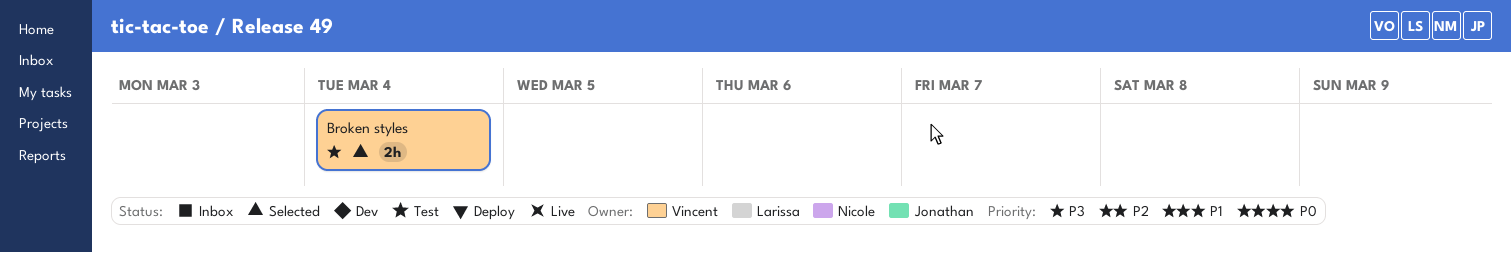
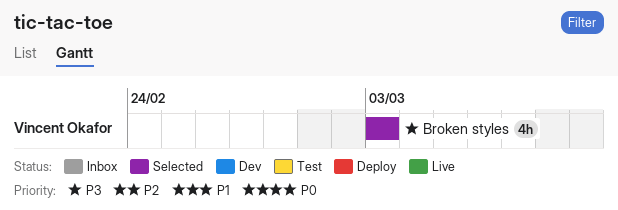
Broken styles, estimate: 2h -> 4h
Broken styles, due: Mar 4 -> Mar 3

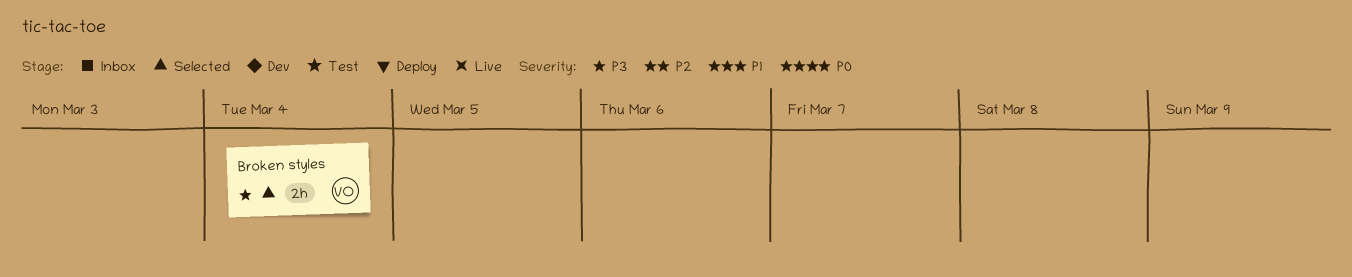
Broken styles, estimate: 4h -> 2h
Broken styles, due: Mar 3 -> Mar 4

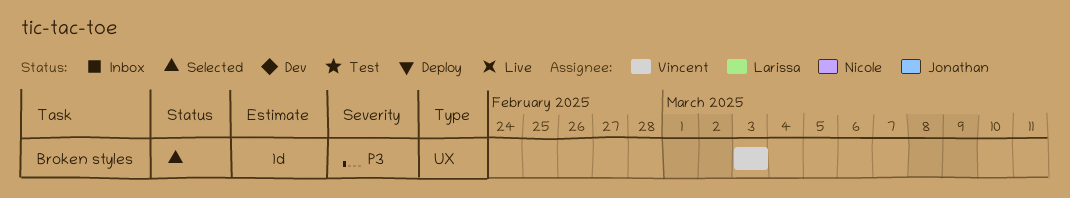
Broken styles, estimate: 2h -> 1d
Broken styles, due: Mar 4 -> Mar 3

